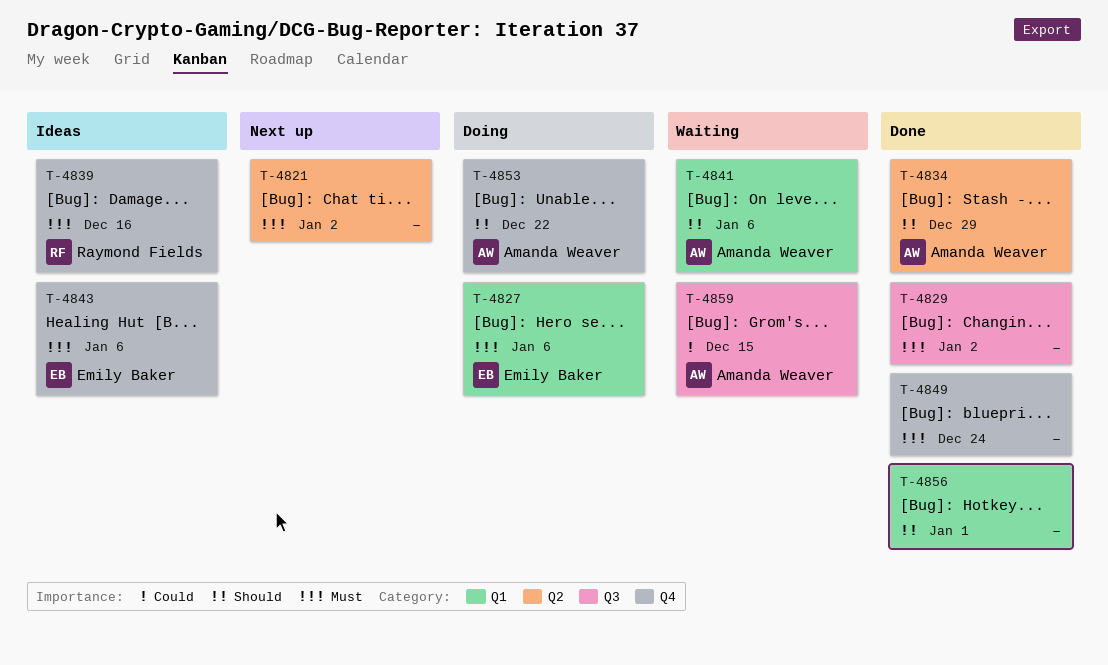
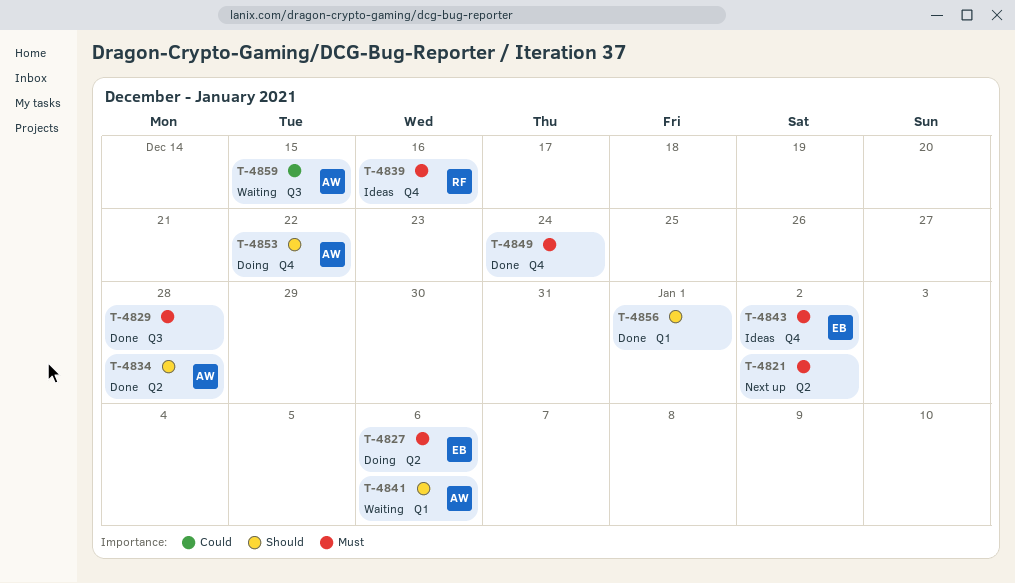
T-4827, label: Q1 -> Q2
T-4829, due: Jan 2 -> Dec 28
T-4834, due: Dec 29 -> Dec 28
T-4843, due: Jan 6 -> Jan 2

